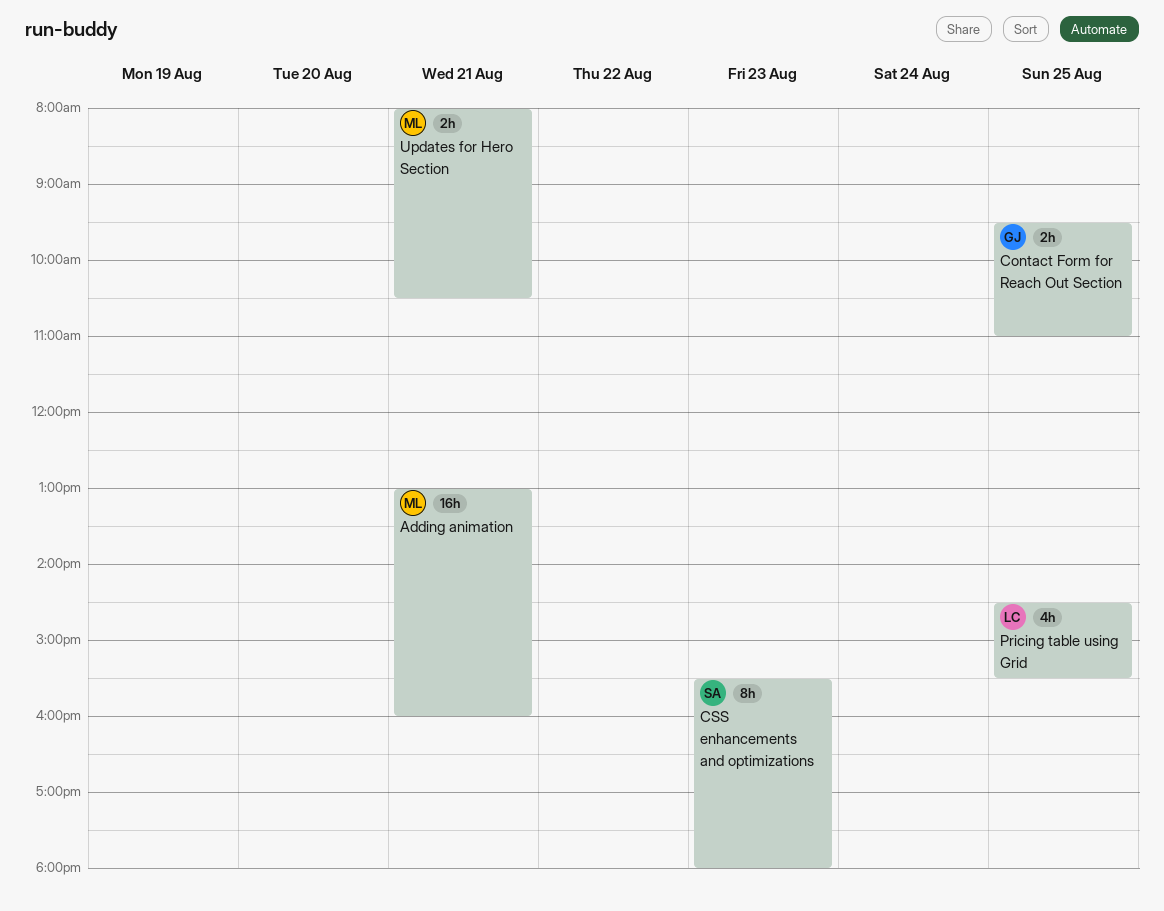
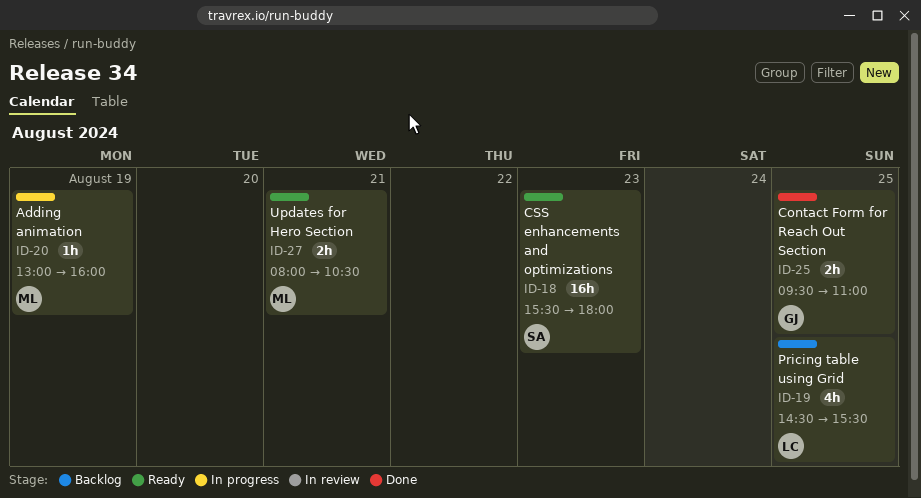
Adding animation, estimate: 16h -> 1h
Adding animation, day: Aug 21 -> Aug 19
CSS enhancements and optimizations, estimate: 8h -> 16h

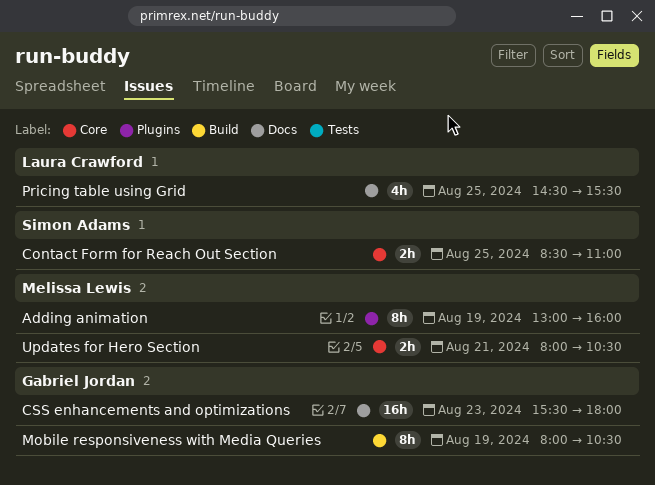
Adding animation, estimate: 1h -> 8h
Contact Form for Reach Out Section, owner: Gabriel Jordan -> Simon Adams
Contact Form for Reach Out Section, begins: 09:30 -> 08:30
CSS enhancements and optimizations, owner: Simon Adams -> Gabriel Jordan
Mobile responsiveness with Media Queries: none -> present

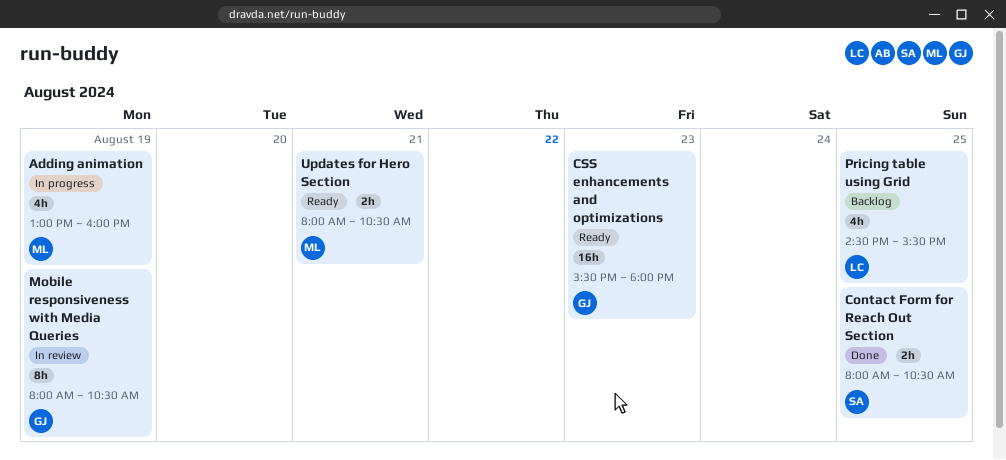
Adding animation, estimate: 8h -> 4h
Contact Form for Reach Out Section, begins: 08:30 -> 08:00
Contact Form for Reach Out Section, ends: 11:00 -> 10:30

